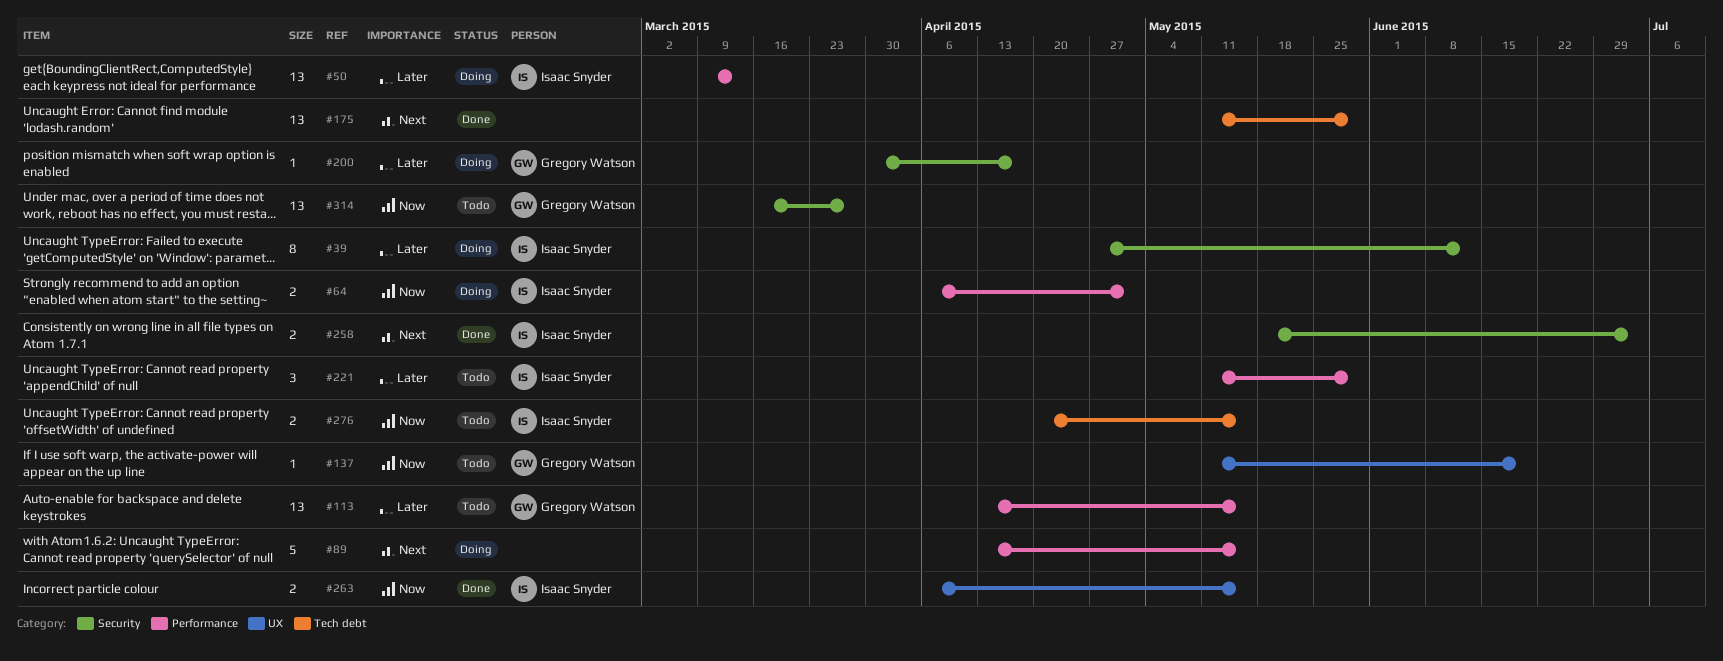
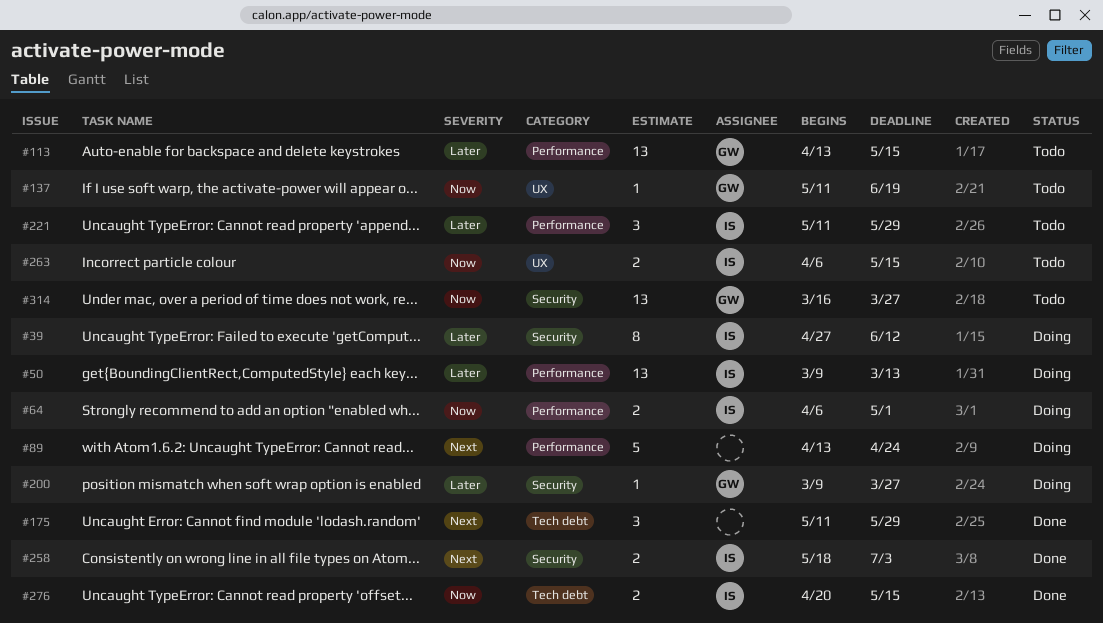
#89, due: May 15 -> Apr 24
#175, estimate: 13 -> 3
#200, start: Mar 30 -> Mar 9
#200, due: Apr 17 -> Mar 27
#263, status: Done -> Todo
#276, status: Todo -> Done

